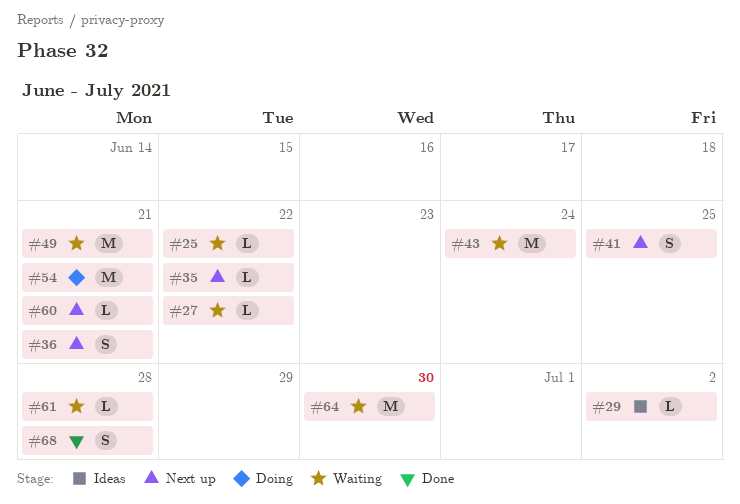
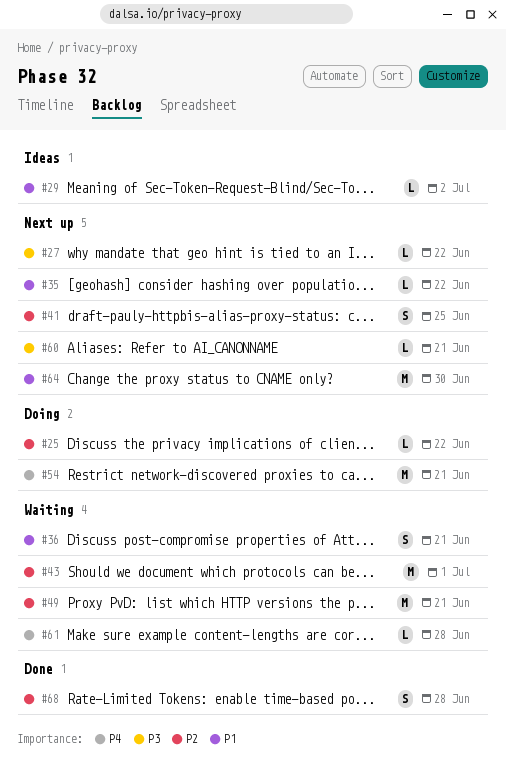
#25, status: Waiting -> Doing
#27, status: Waiting -> Next up
#36, status: Next up -> Waiting
#43, due: Jun 24 -> Jul 1
#64, status: Waiting -> Next up

